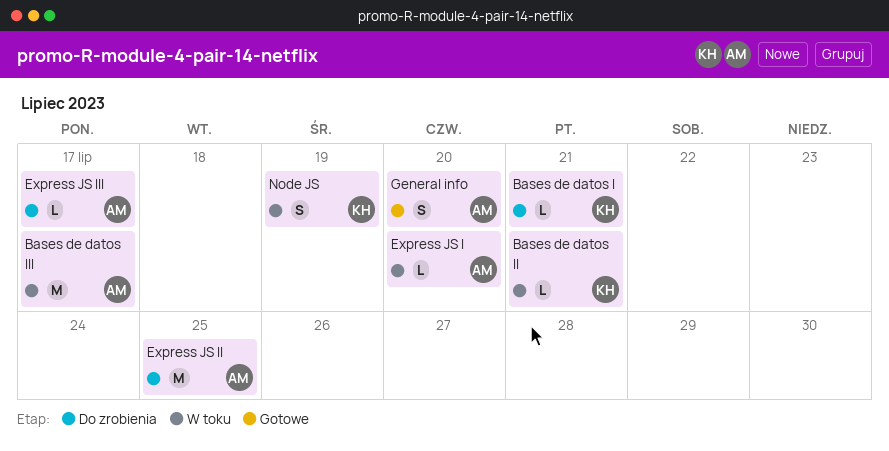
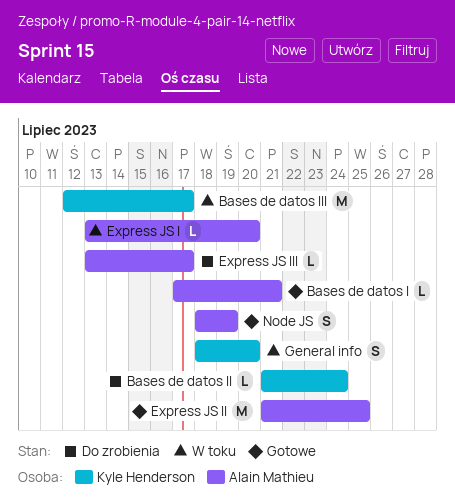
Bases de datos I, status: Do zrobienia -> Gotowe
Bases de datos I, owner: Kyle Henderson -> Alain Mathieu
Bases de datos II, status: W toku -> Do zrobienia
Bases de datos II, due: Jul 21 -> Jul 24
Bases de datos III, owner: Alain Mathieu -> Kyle Henderson
Express JS II, status: Do zrobienia -> Gotowe
General info, status: Gotowe -> W toku
General info, owner: Alain Mathieu -> Kyle Henderson
Node JS, status: W toku -> Gotowe
Node JS, owner: Kyle Henderson -> Alain Mathieu

